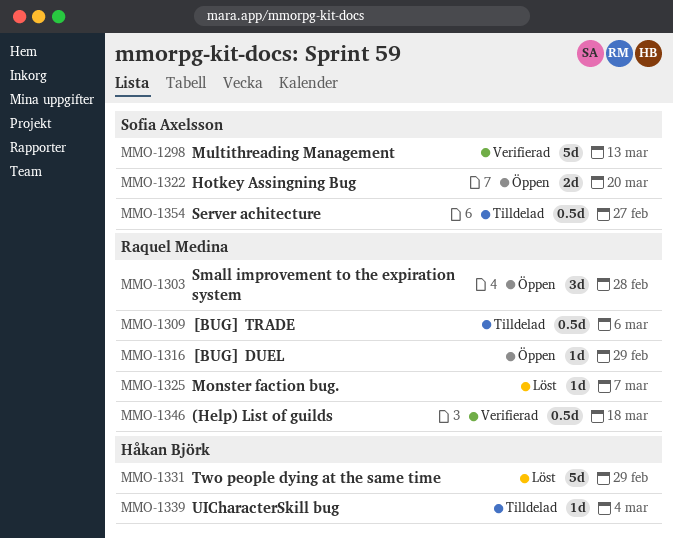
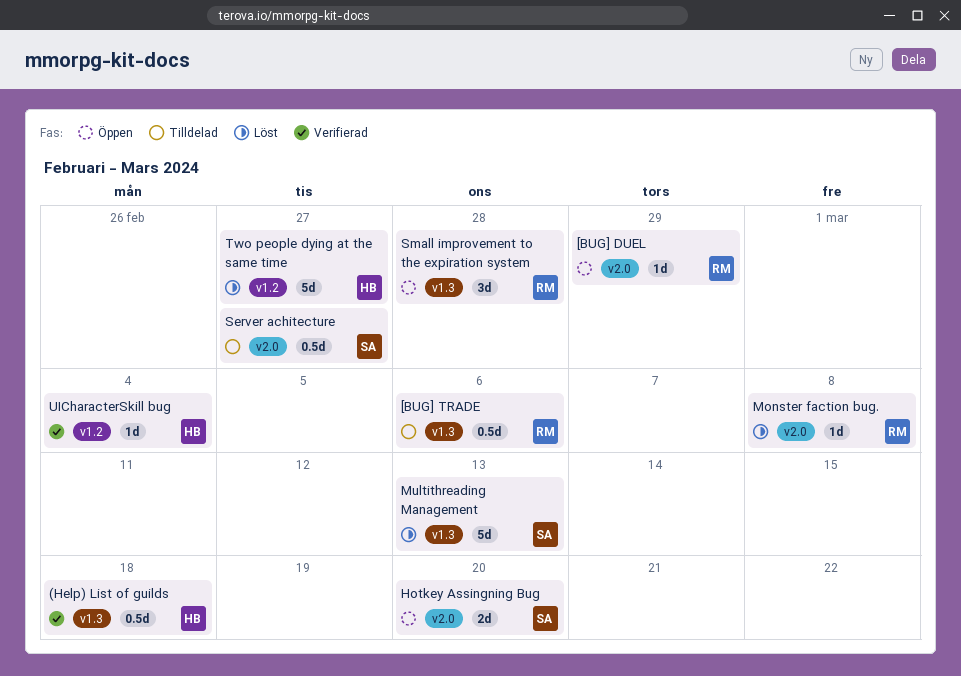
(Help) List of guilds, owner: Raquel Medina -> Håkan Björk
Monster faction bug., due: Mar 7 -> Mar 8
Multithreading Management, status: Verifierad -> Löst
Two people dying at the same time, due: Feb 29 -> Feb 27
UICharacterSkill bug, status: Tilldelad -> Verifierad

